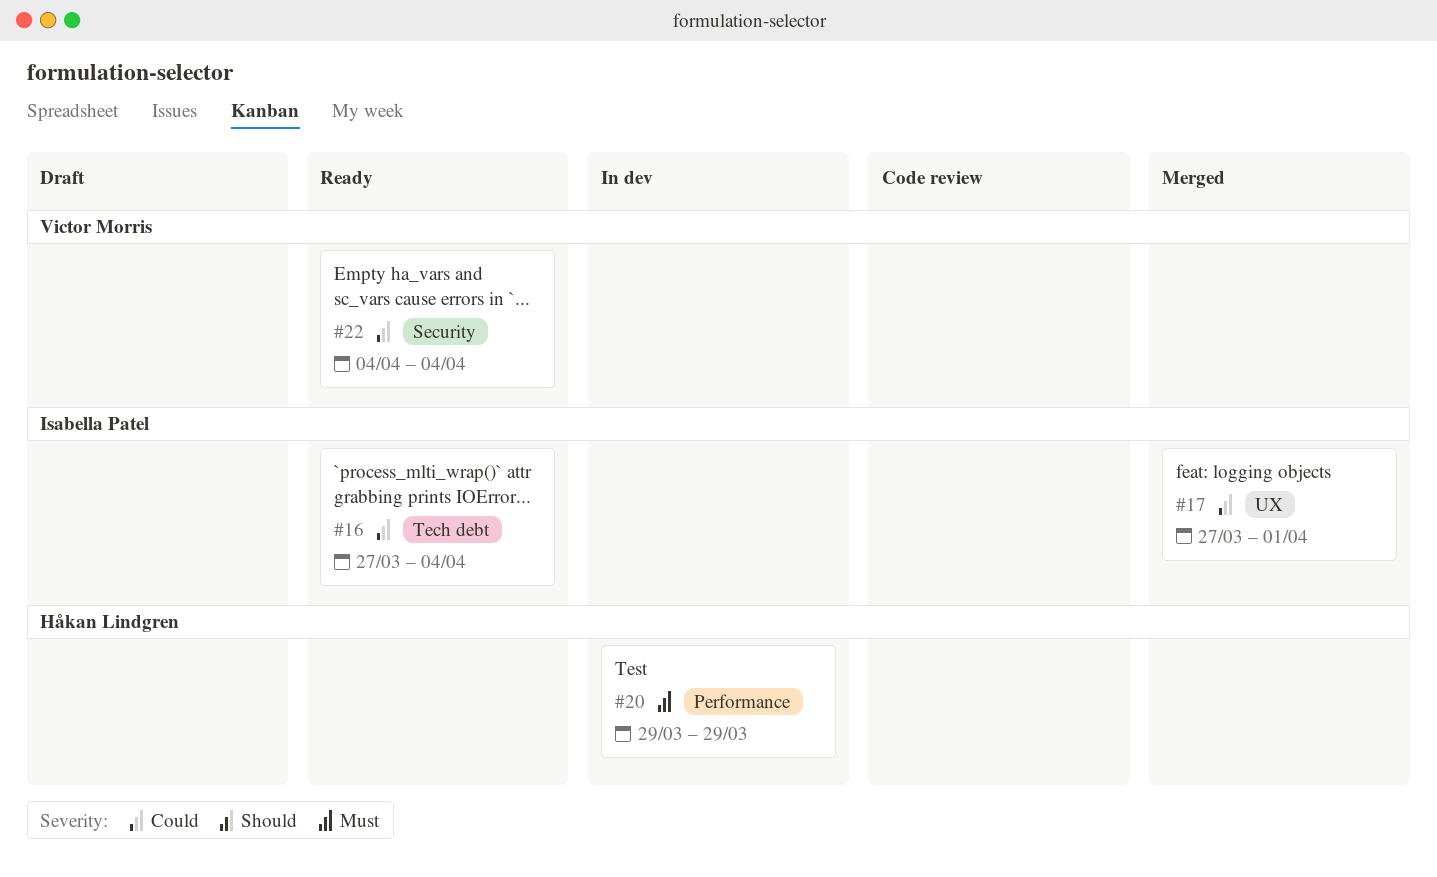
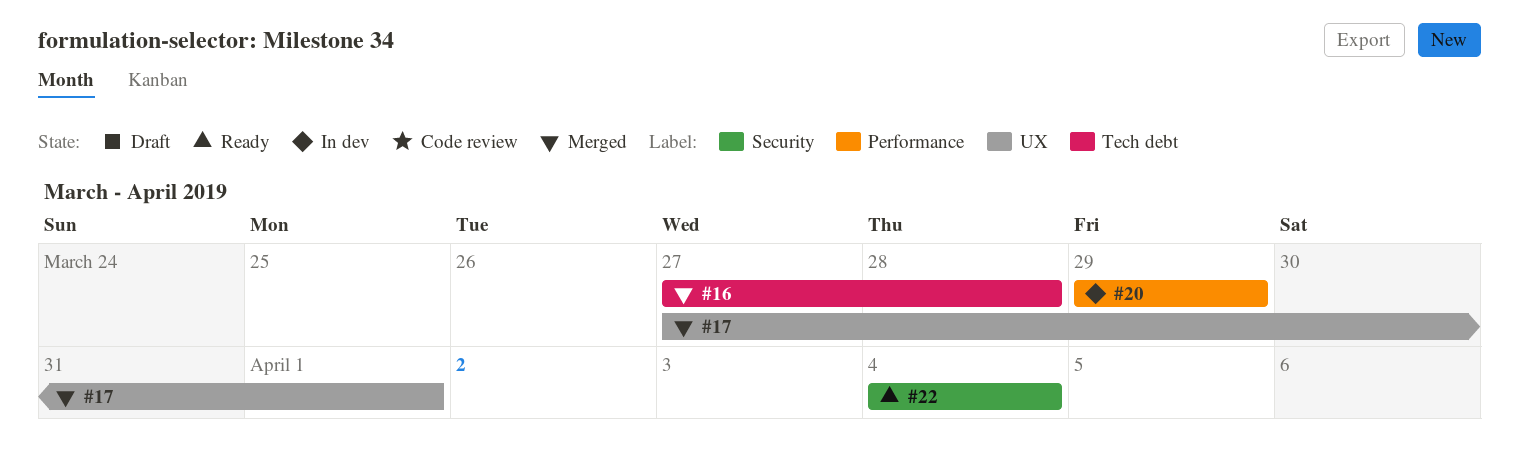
#16, status: Ready -> Merged
#16, due: Apr 4 -> Mar 28

